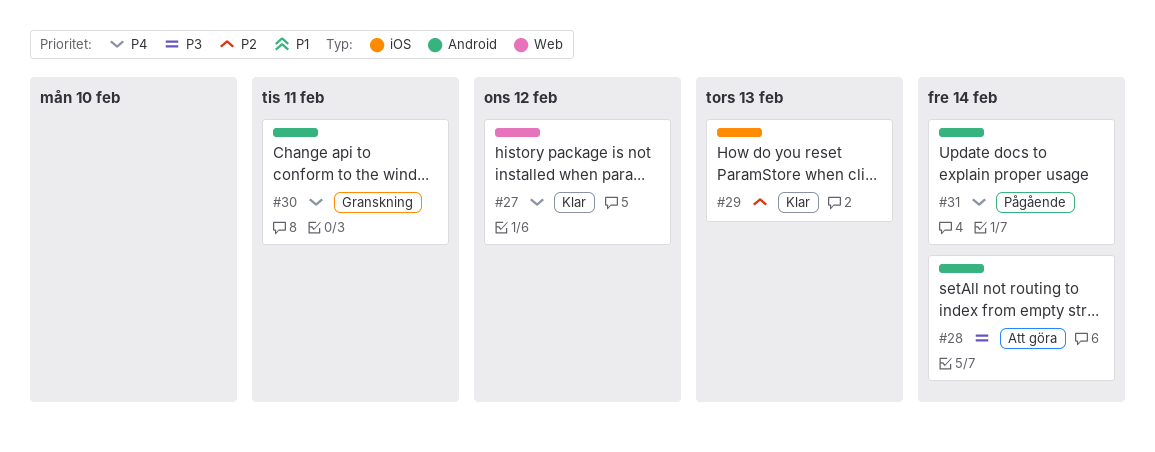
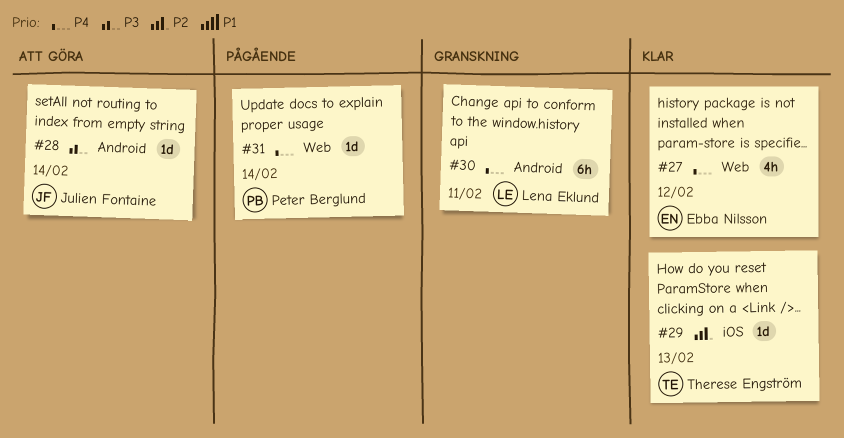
#31, label: Android -> Web

